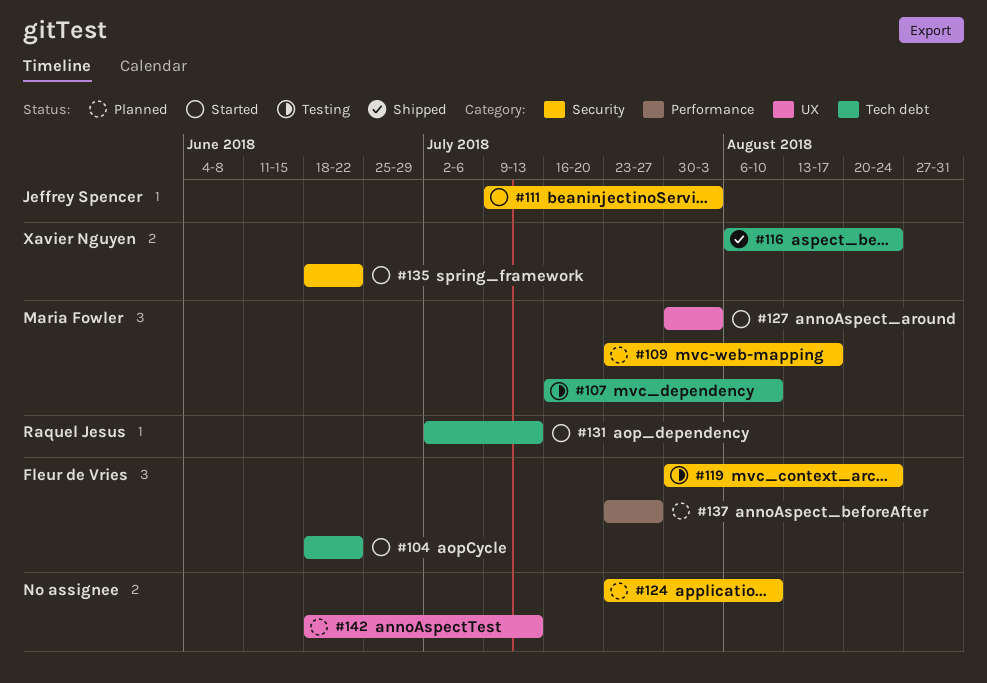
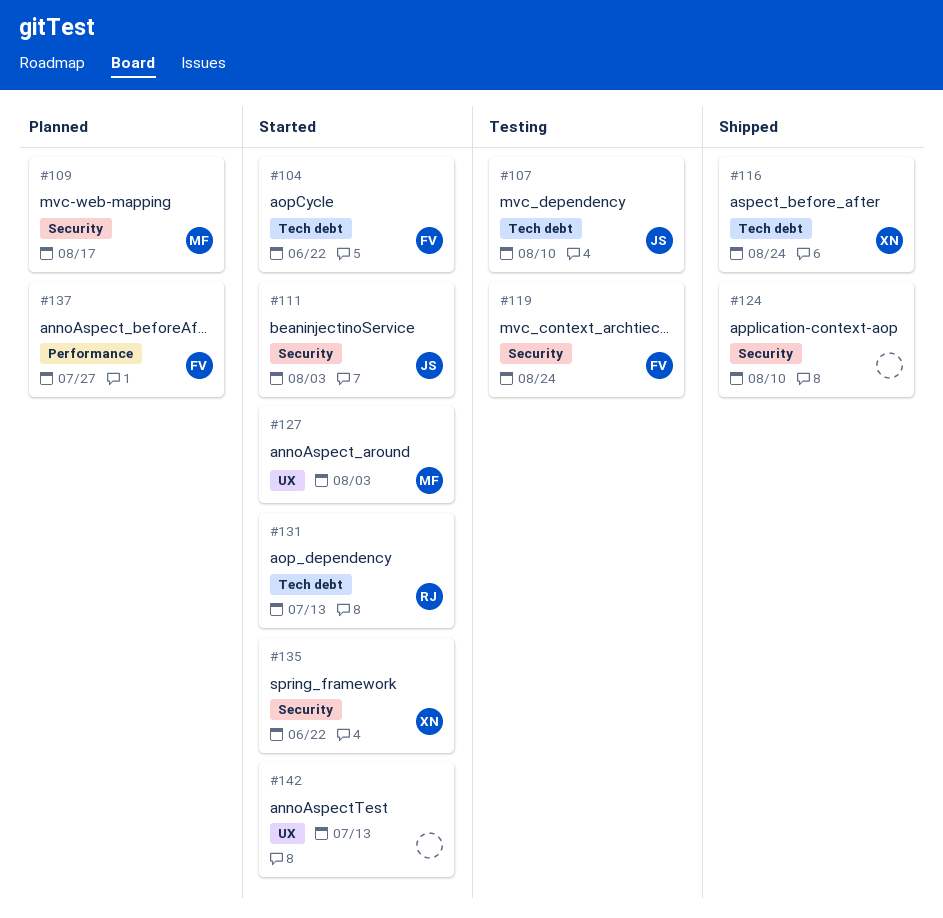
#107, owner: Maria Fowler -> Jeffrey Spencer
#124, status: Planned -> Shipped
#142, status: Planned -> Started

